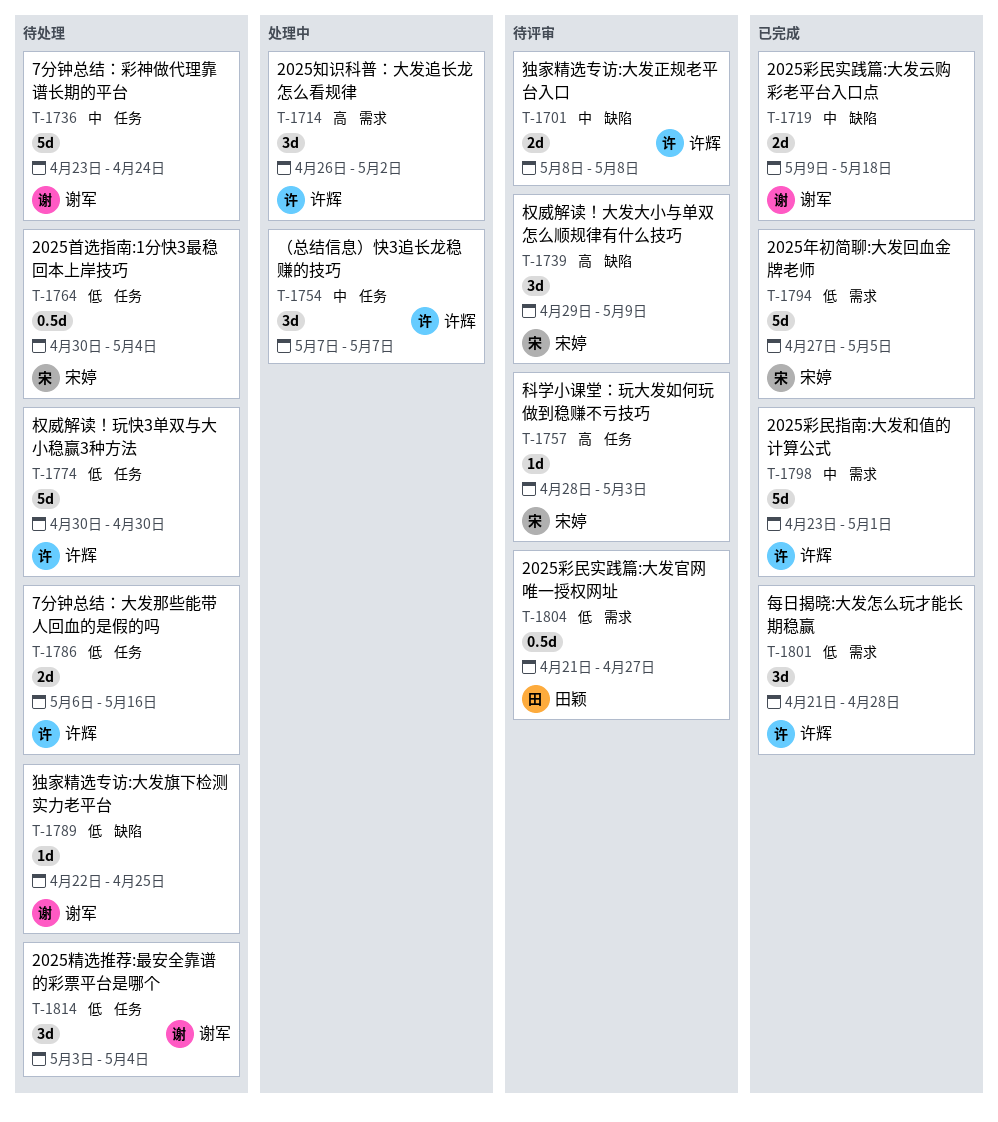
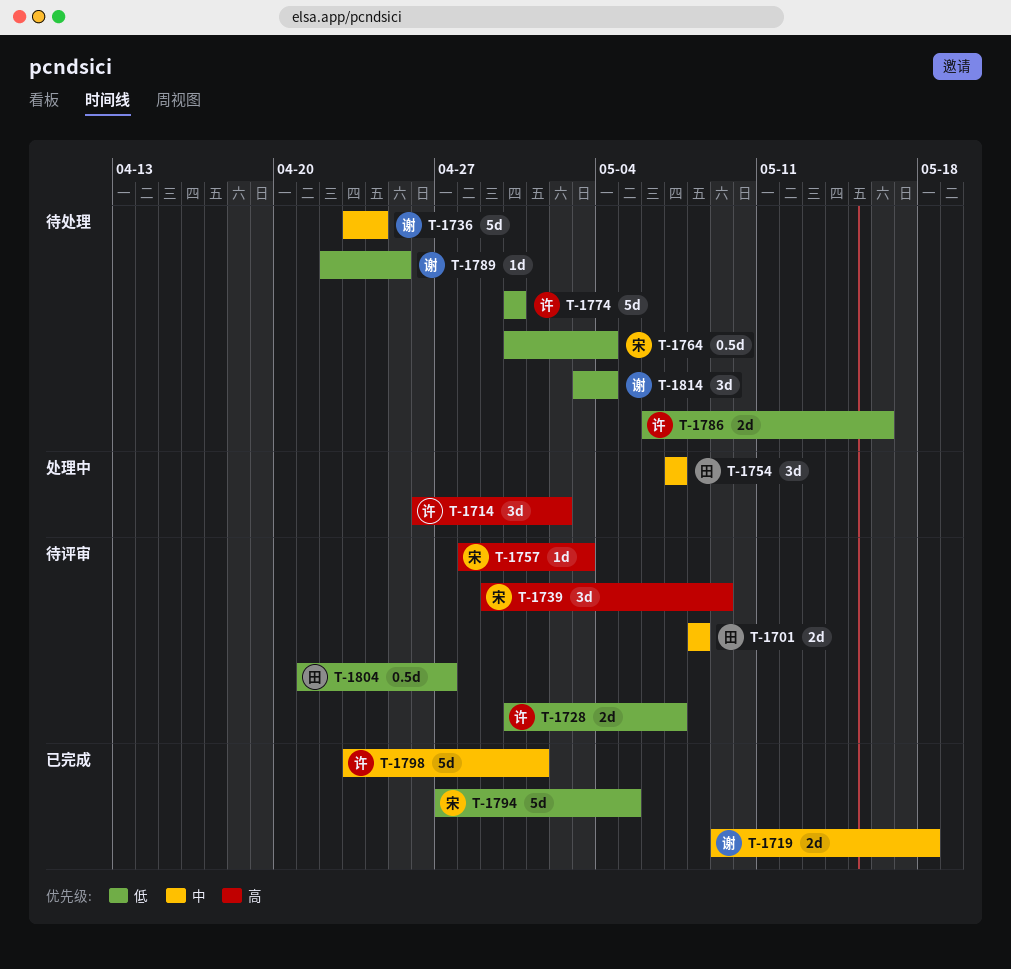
T-1701, owner: 许辉 -> 田颖
T-1728: none -> present
T-1754, owner: 许辉 -> 田颖
T-1801: present -> none

